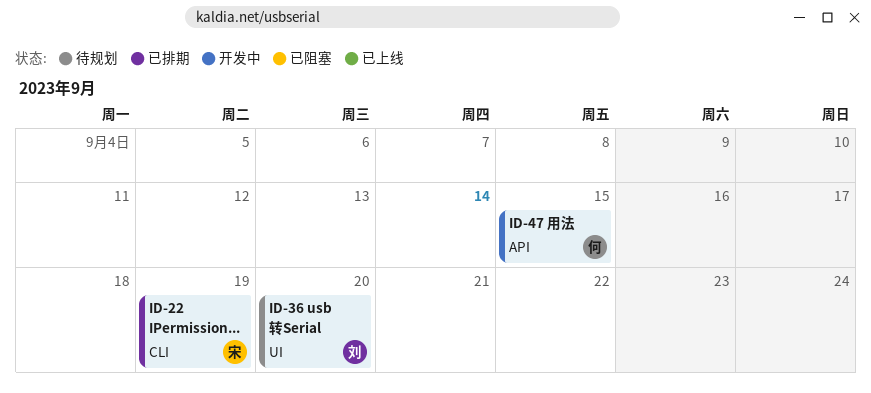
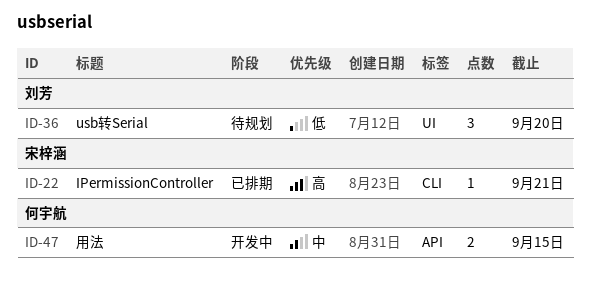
ID-22, due: Sep 19 -> Sep 21

